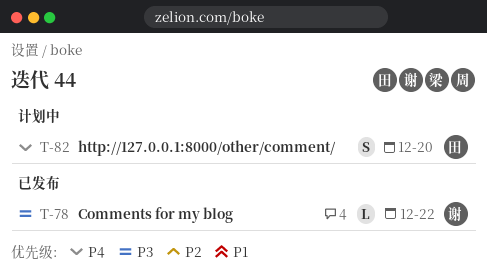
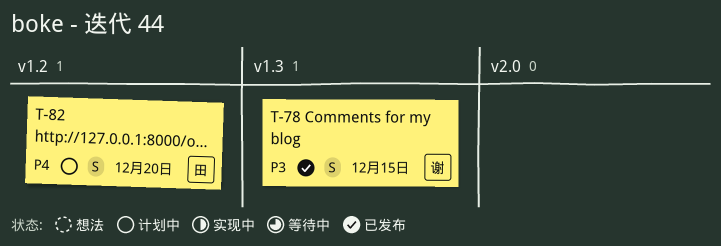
T-78, estimate: L -> S
T-78, due: Dec 22 -> Dec 15

